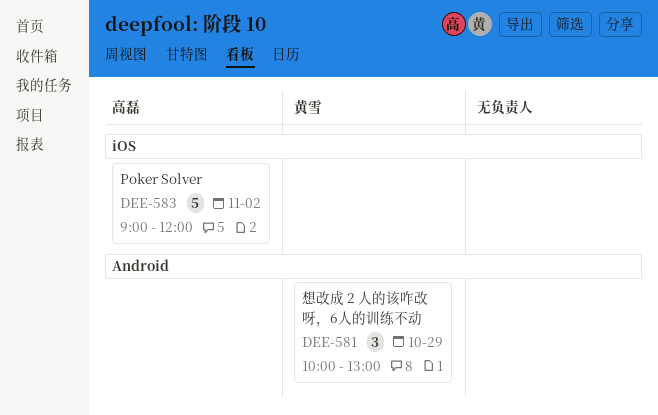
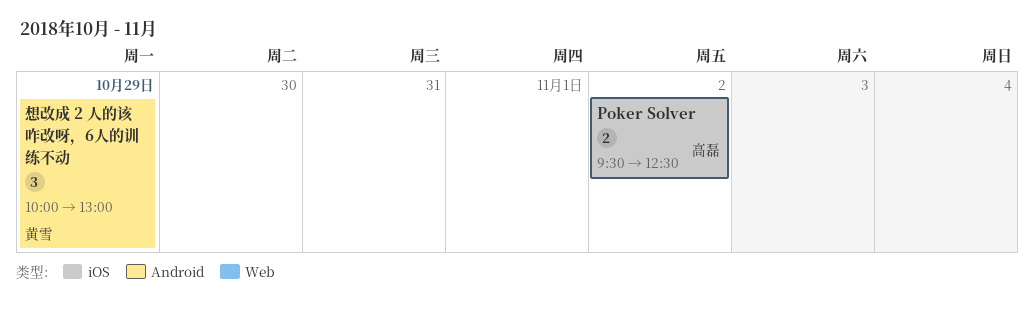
Poker Solver, estimate: 5 -> 2
Poker Solver, begins: 09:00 -> 09:30
Poker Solver, ends: 12:00 -> 12:30

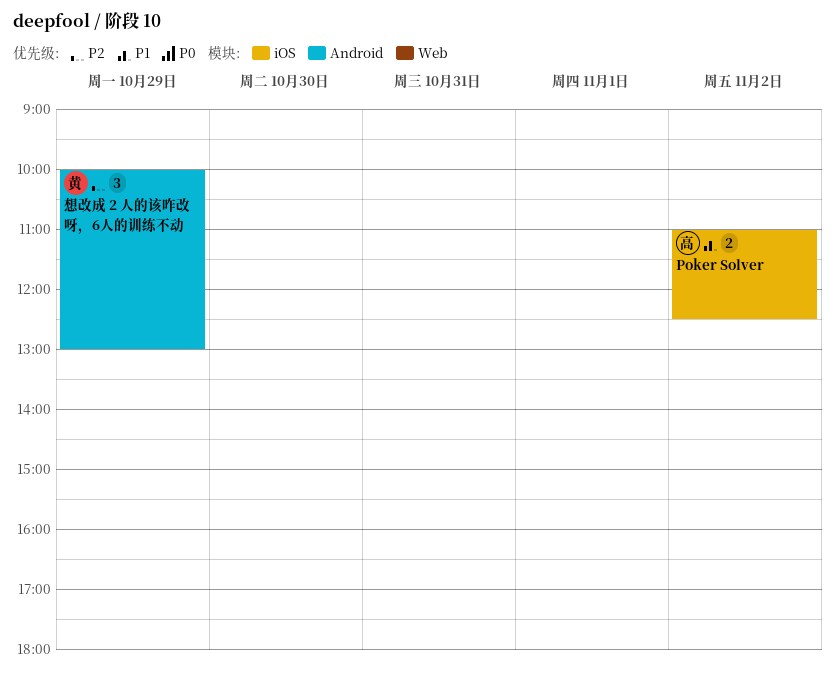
Poker Solver, begins: 09:30 -> 11:00

